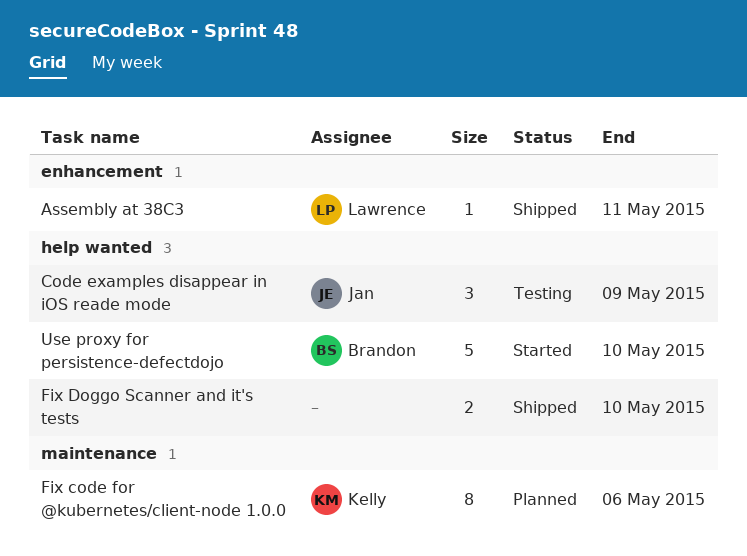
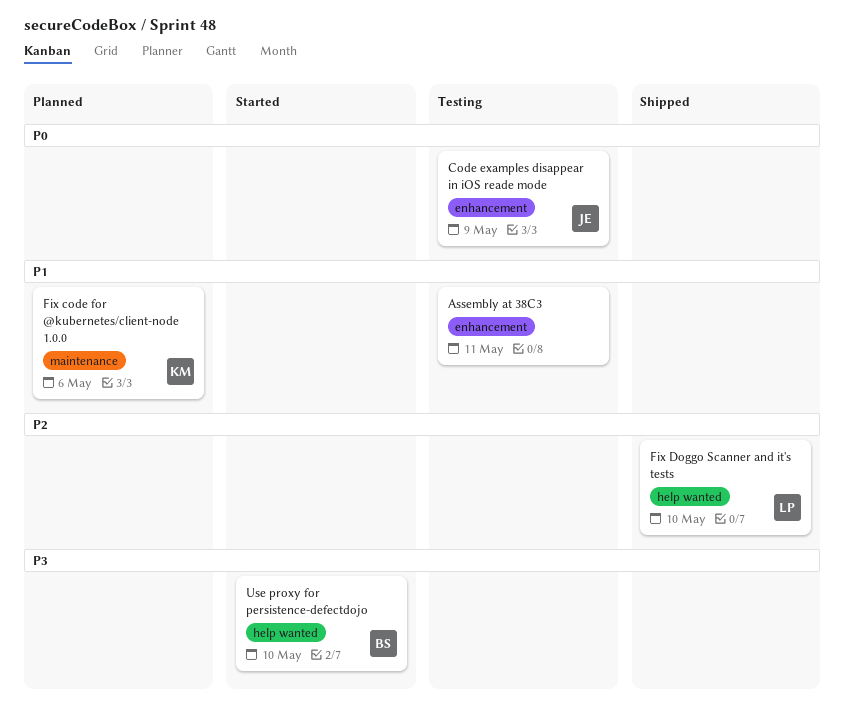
Assembly at 38C3, status: Shipped -> Testing
Assembly at 38C3, owner: Lawrence -> none
Code examples disappear in iOS reade mode, label: help wanted -> enhancement
Fix Doggo Scanner and it's tests, owner: none -> Lawrence

